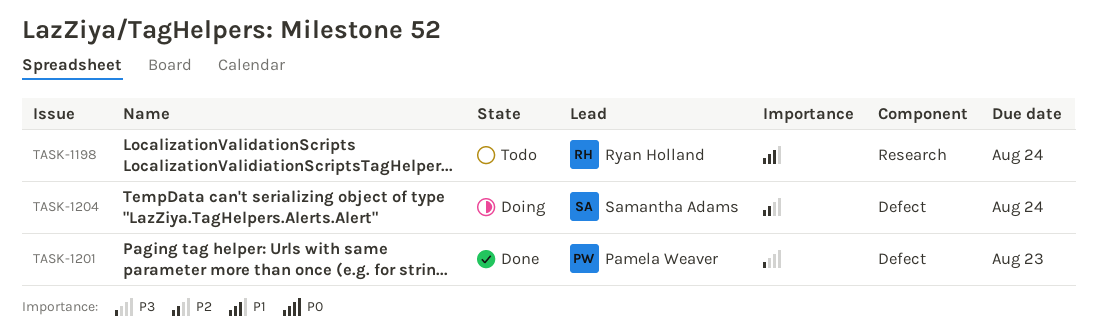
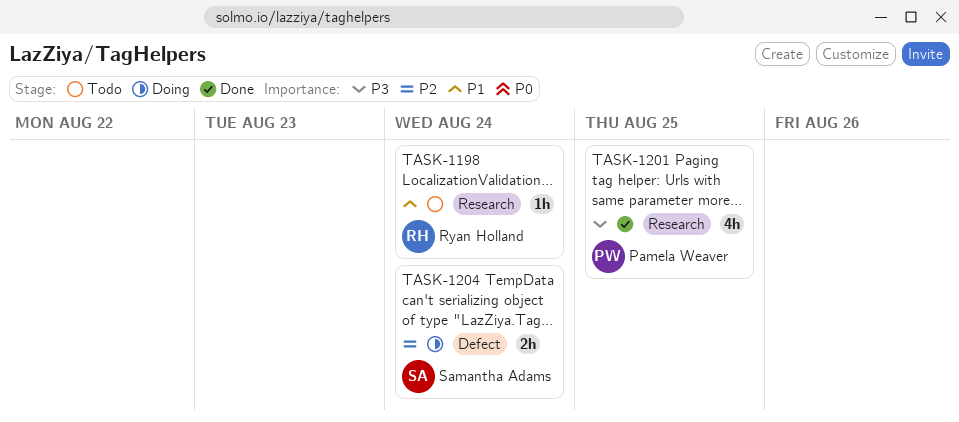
TASK-1201, label: Defect -> Research
TASK-1201, due: Aug 23 -> Aug 25

